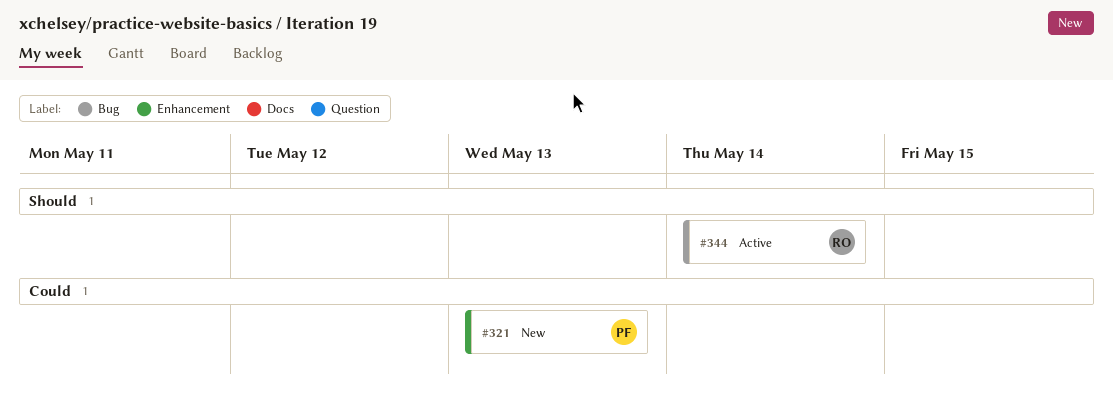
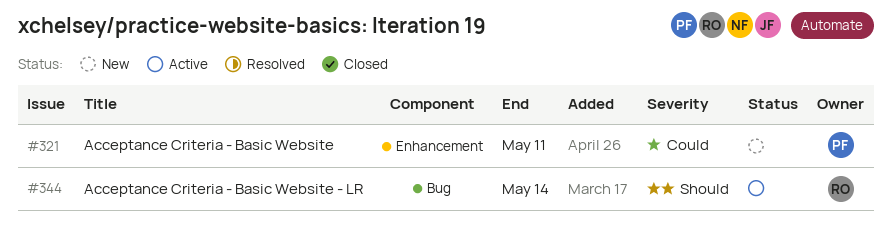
#321, due: May 13 -> May 11

